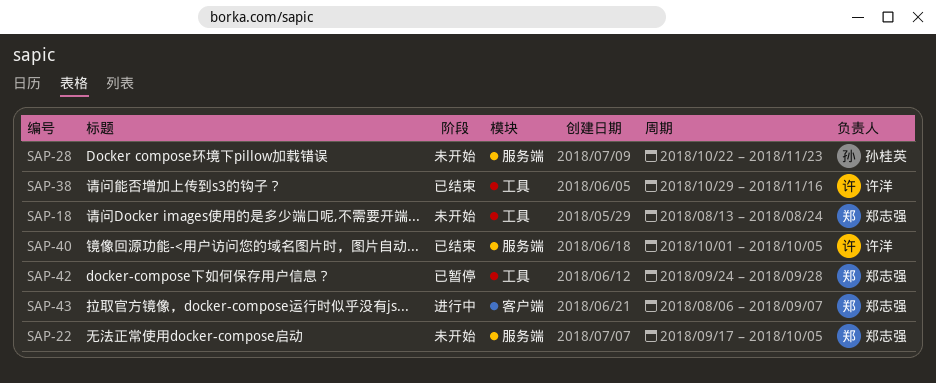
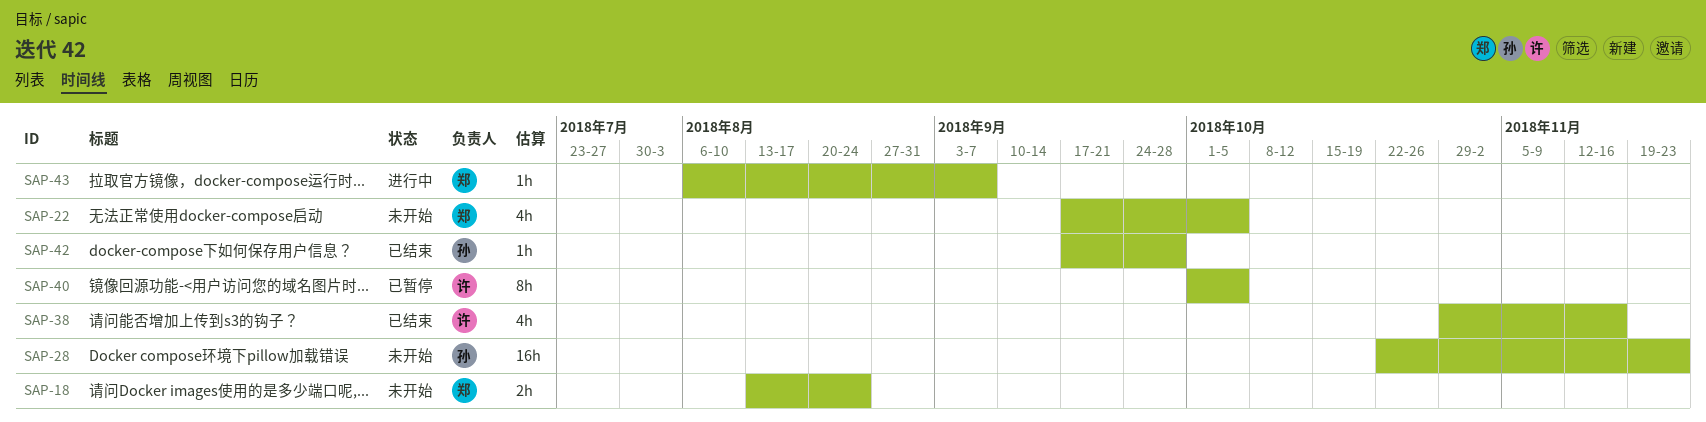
SAP-40, status: 已结束 -> 已暂停
SAP-42, status: 已暂停 -> 已结束
SAP-42, owner: 郑志强 -> 孙桂英
SAP-42, start: Sep 24 -> Sep 17

